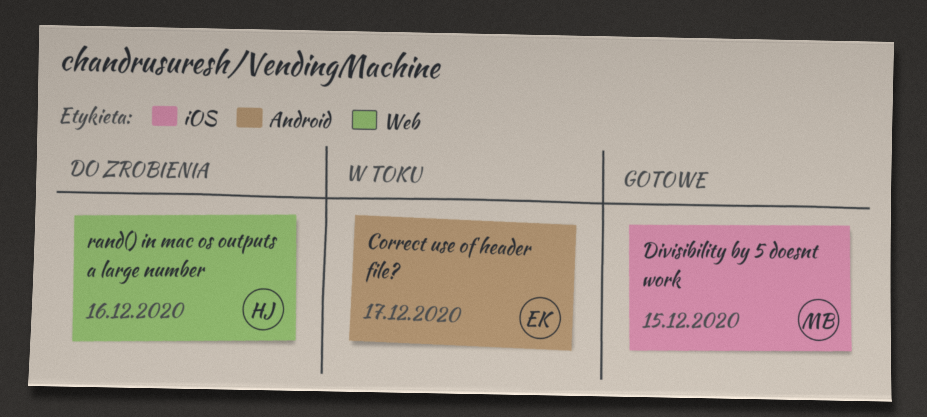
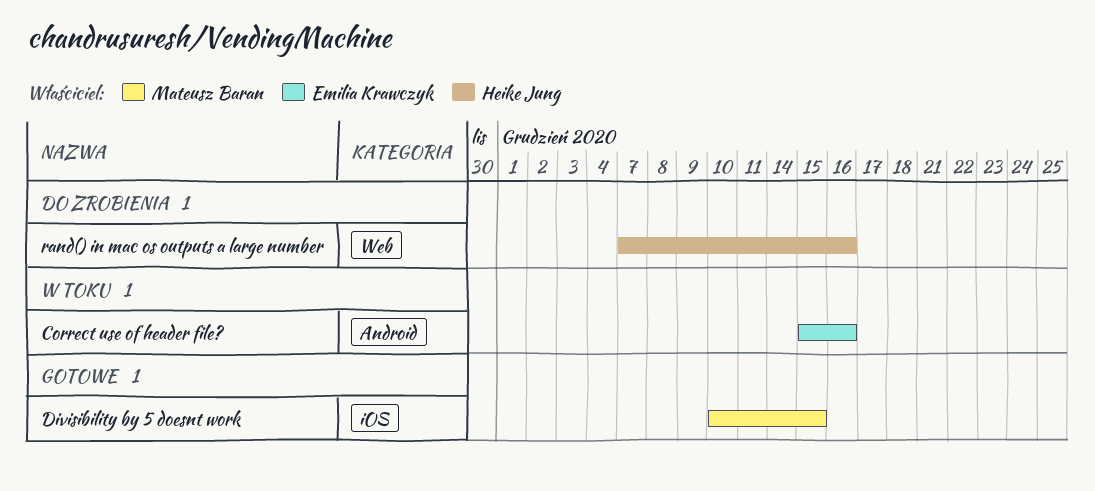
Correct use of header file?, due: Dec 17 -> Dec 16

